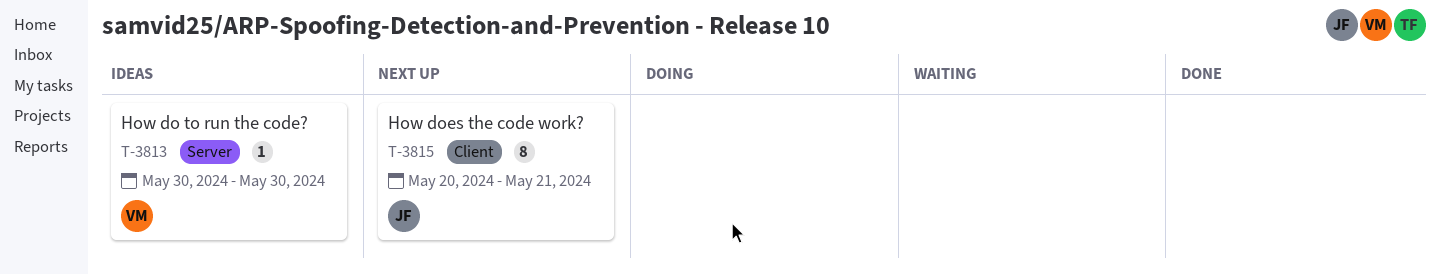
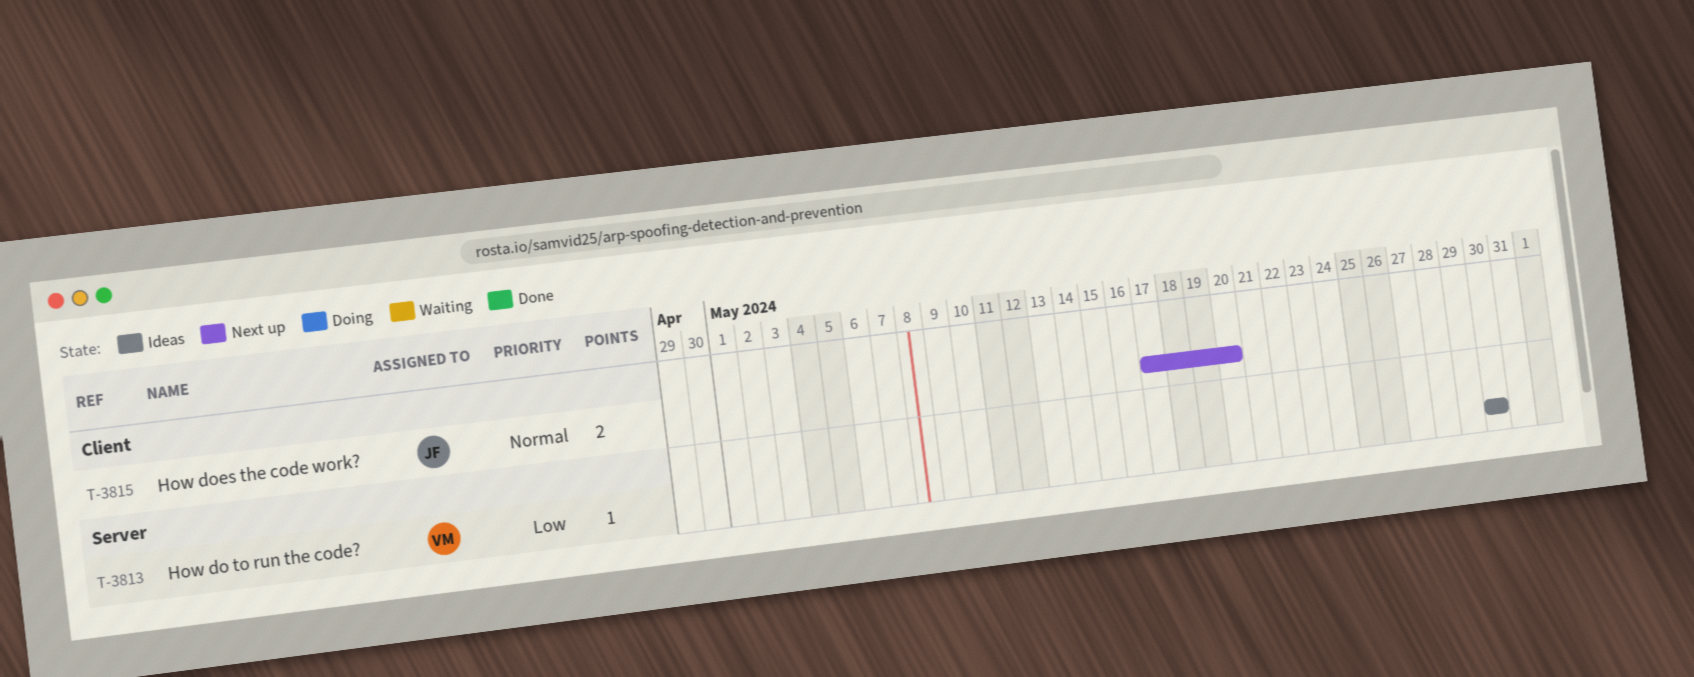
T-3815, estimate: 8 -> 2
T-3815, start: May 20 -> May 17
T-3815, due: May 21 -> May 20

